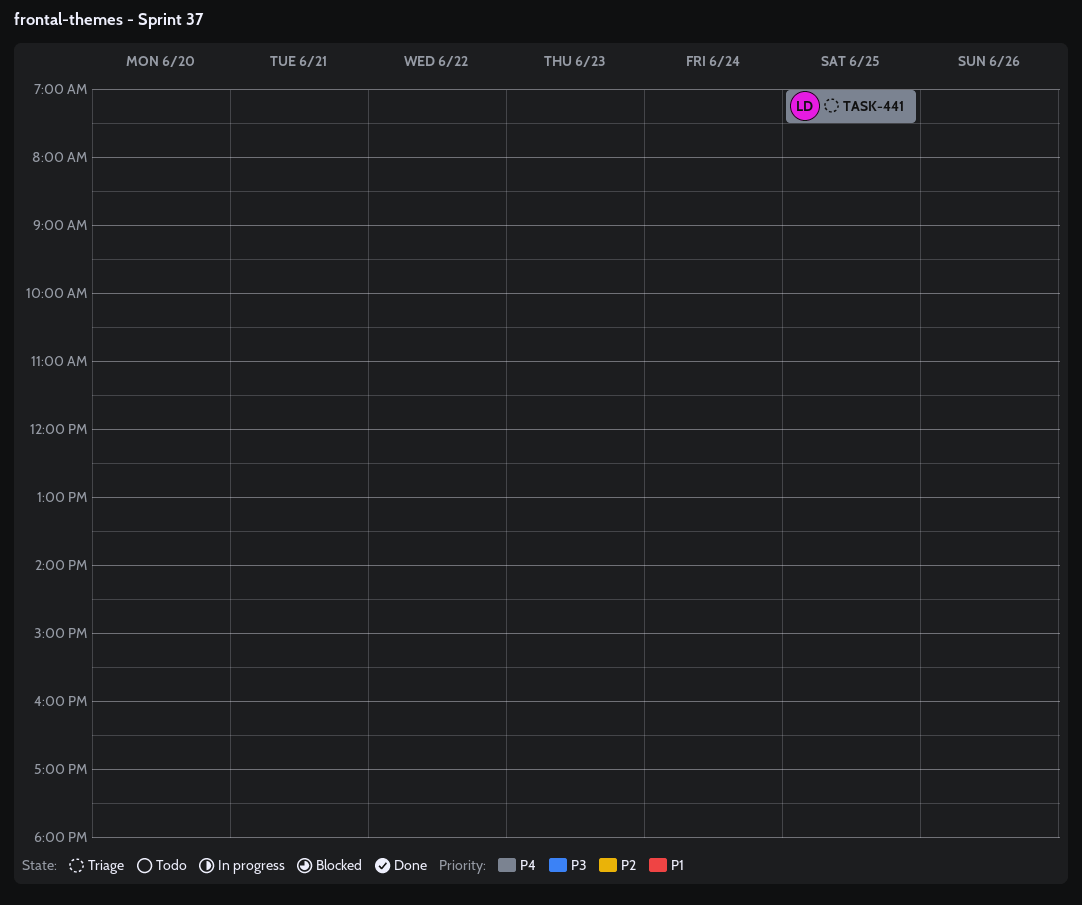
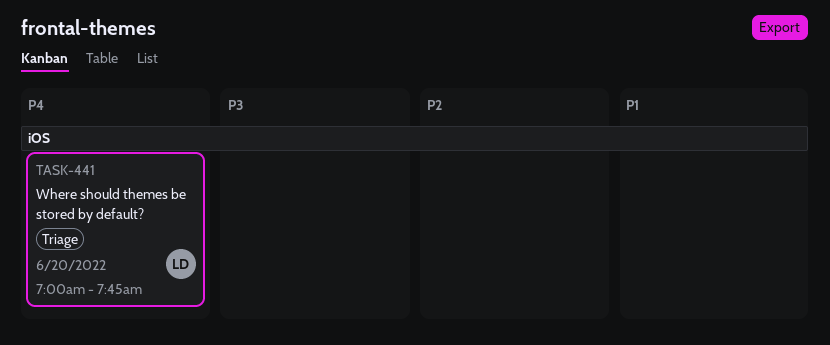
TASK-441, day: Jun 25 -> Jun 20
TASK-441, ends: 07:30 -> 07:45

